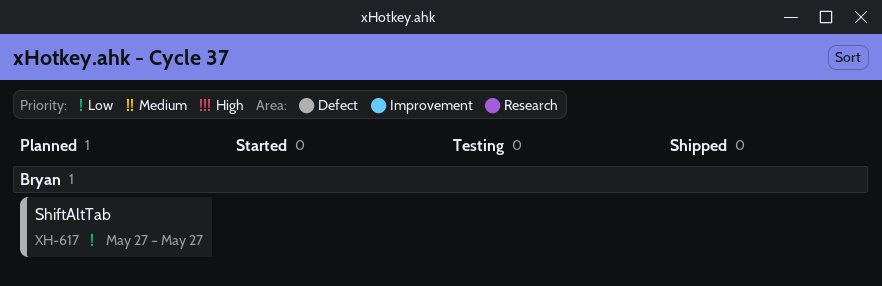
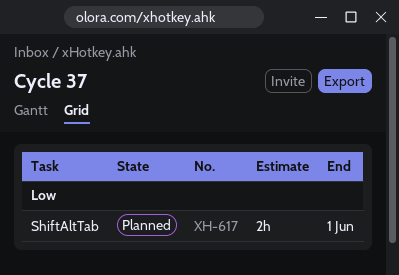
XH-617, due: May 27 -> Jun 1

